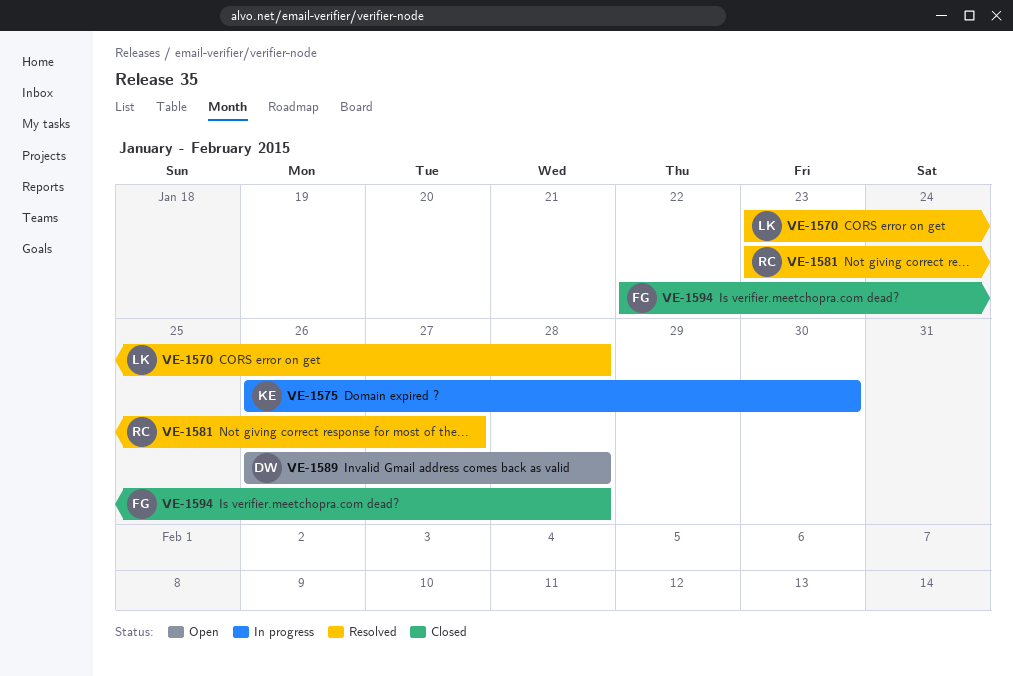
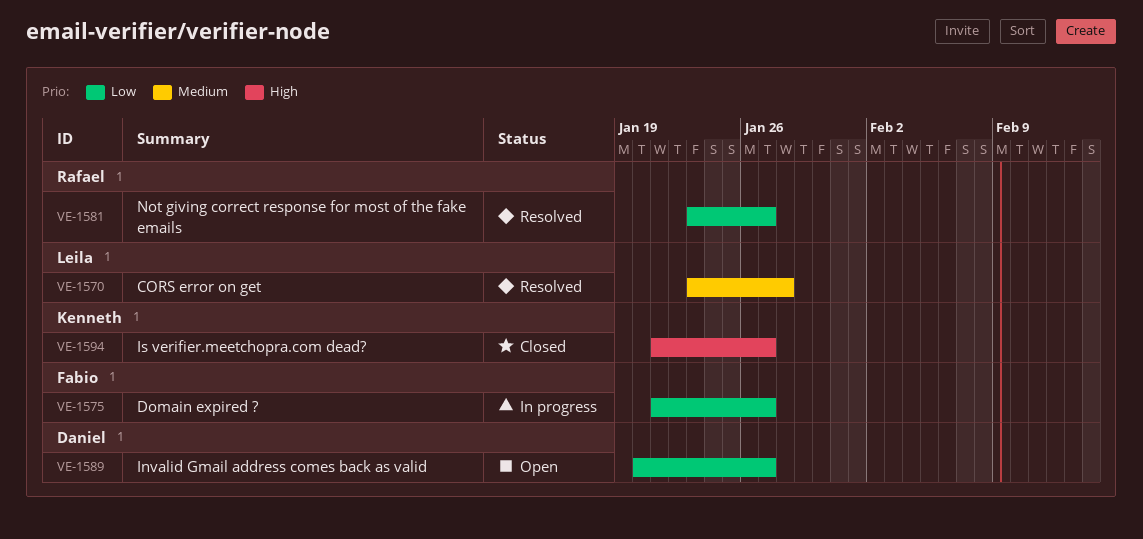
VE-1575, owner: Kenneth -> Fabio
VE-1575, start: Jan 26 -> Jan 21
VE-1575, due: Jan 30 -> Jan 27
VE-1589, start: Jan 26 -> Jan 20
VE-1589, due: Jan 28 -> Jan 27
VE-1594, owner: Fabio -> Kenneth
VE-1594, start: Jan 22 -> Jan 21
VE-1594, due: Jan 28 -> Jan 27

